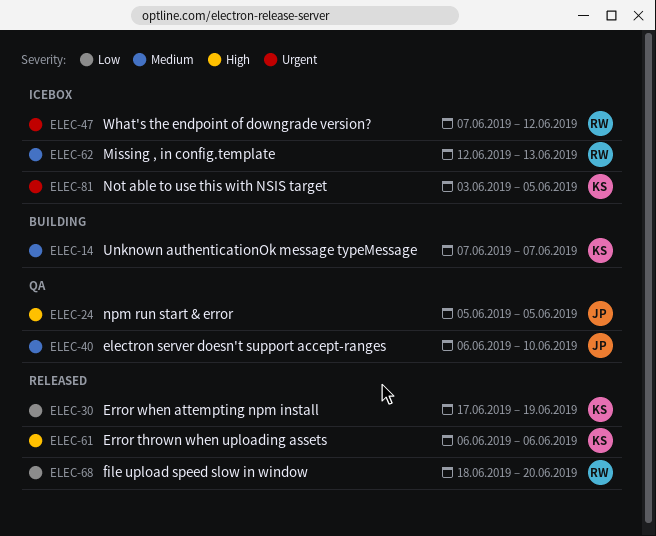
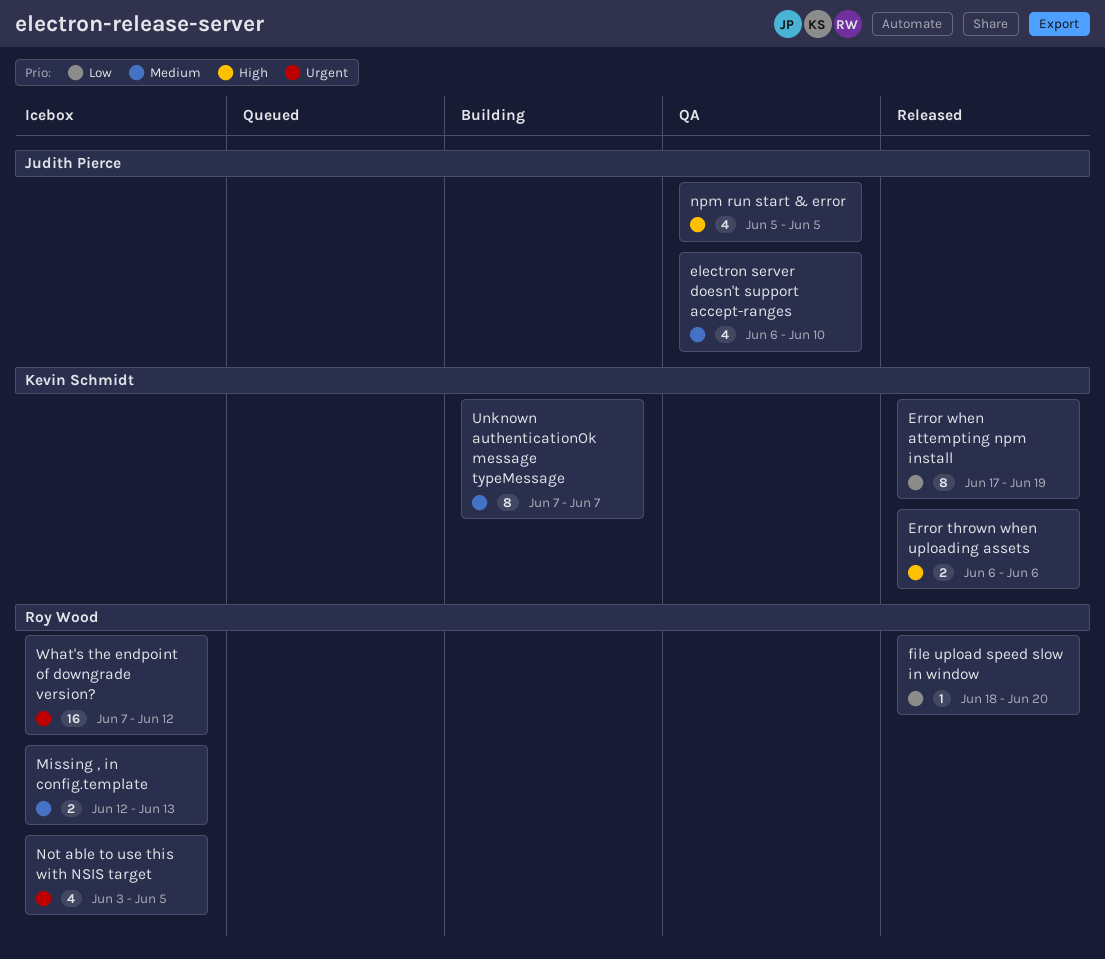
Not able to use this with NSIS target, owner: Kevin Schmidt -> Roy Wood

